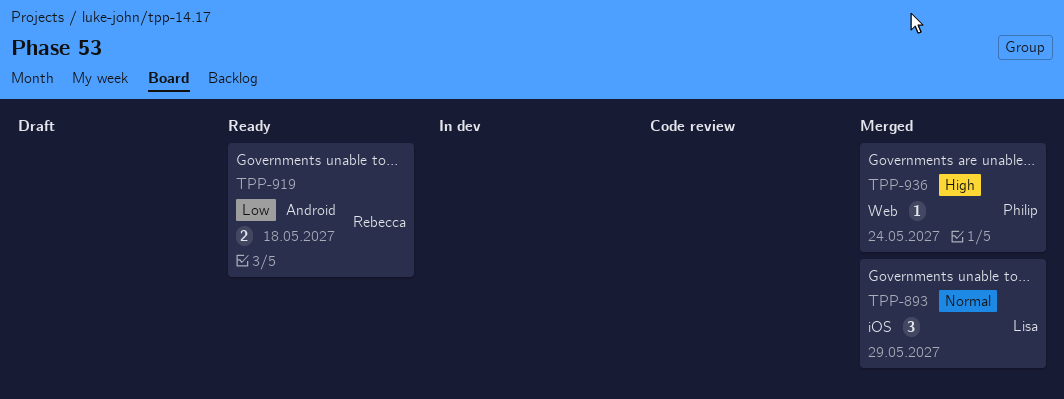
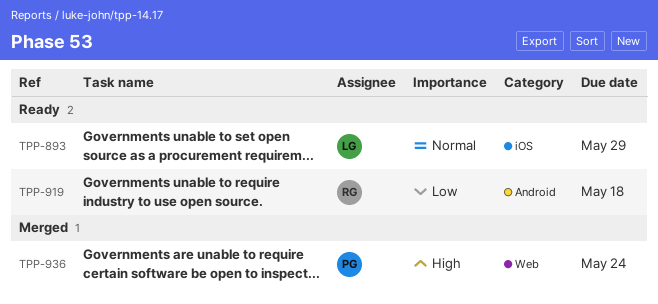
TPP-893, status: Merged -> Ready

